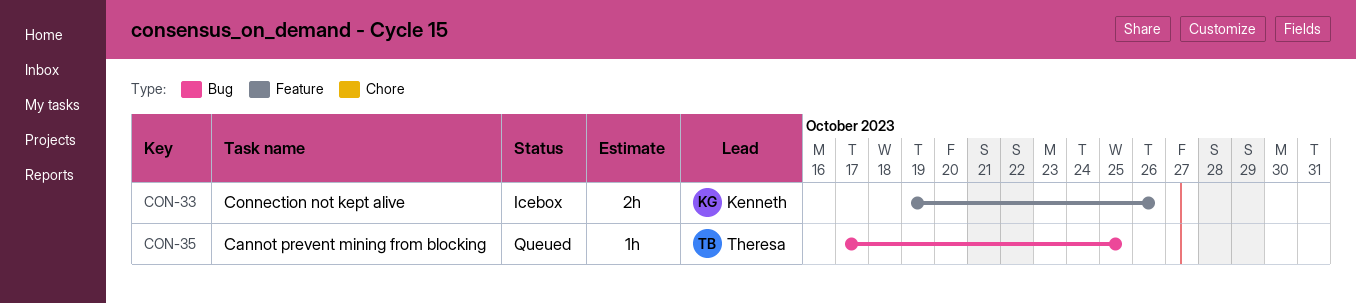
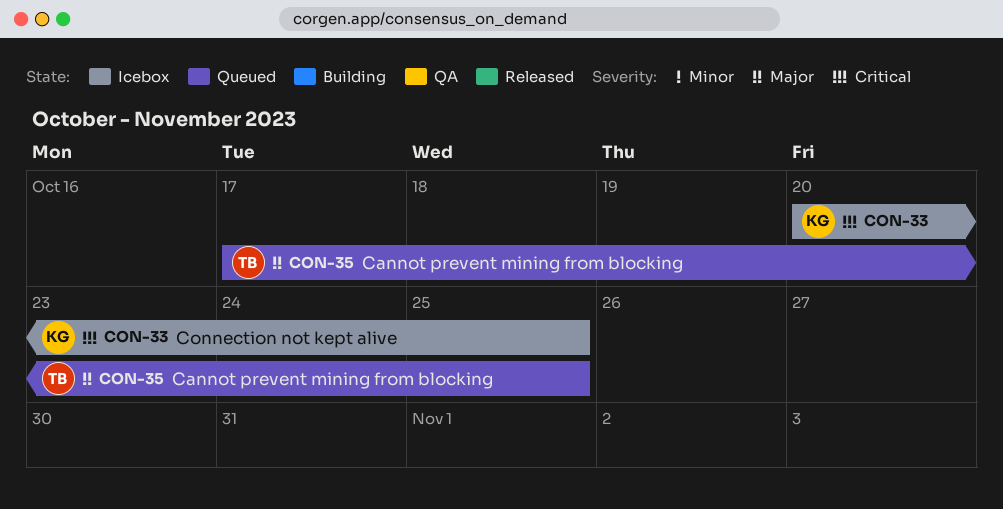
CON-33, start: Oct 19 -> Oct 20
CON-33, due: Oct 26 -> Oct 25

